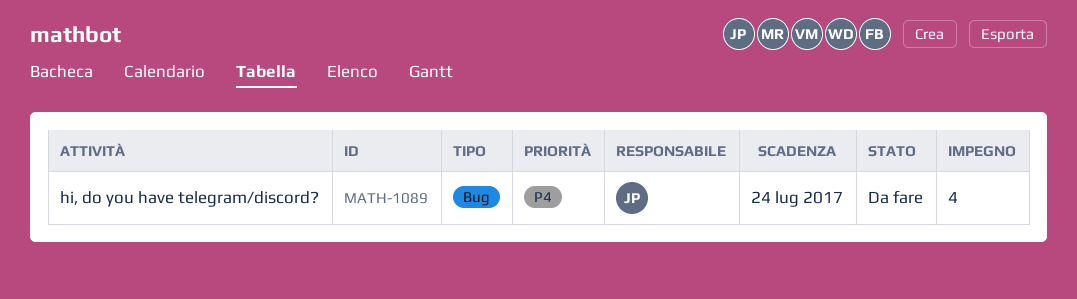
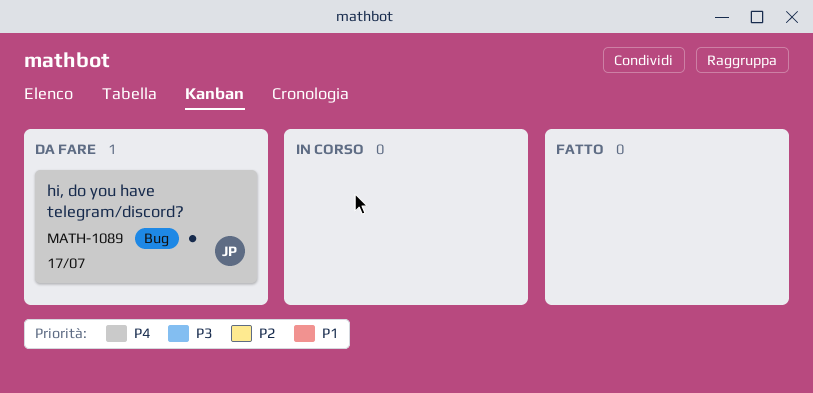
MATH-1089, estimate: 4 -> 1
MATH-1089, due: Jul 24 -> Jul 17

